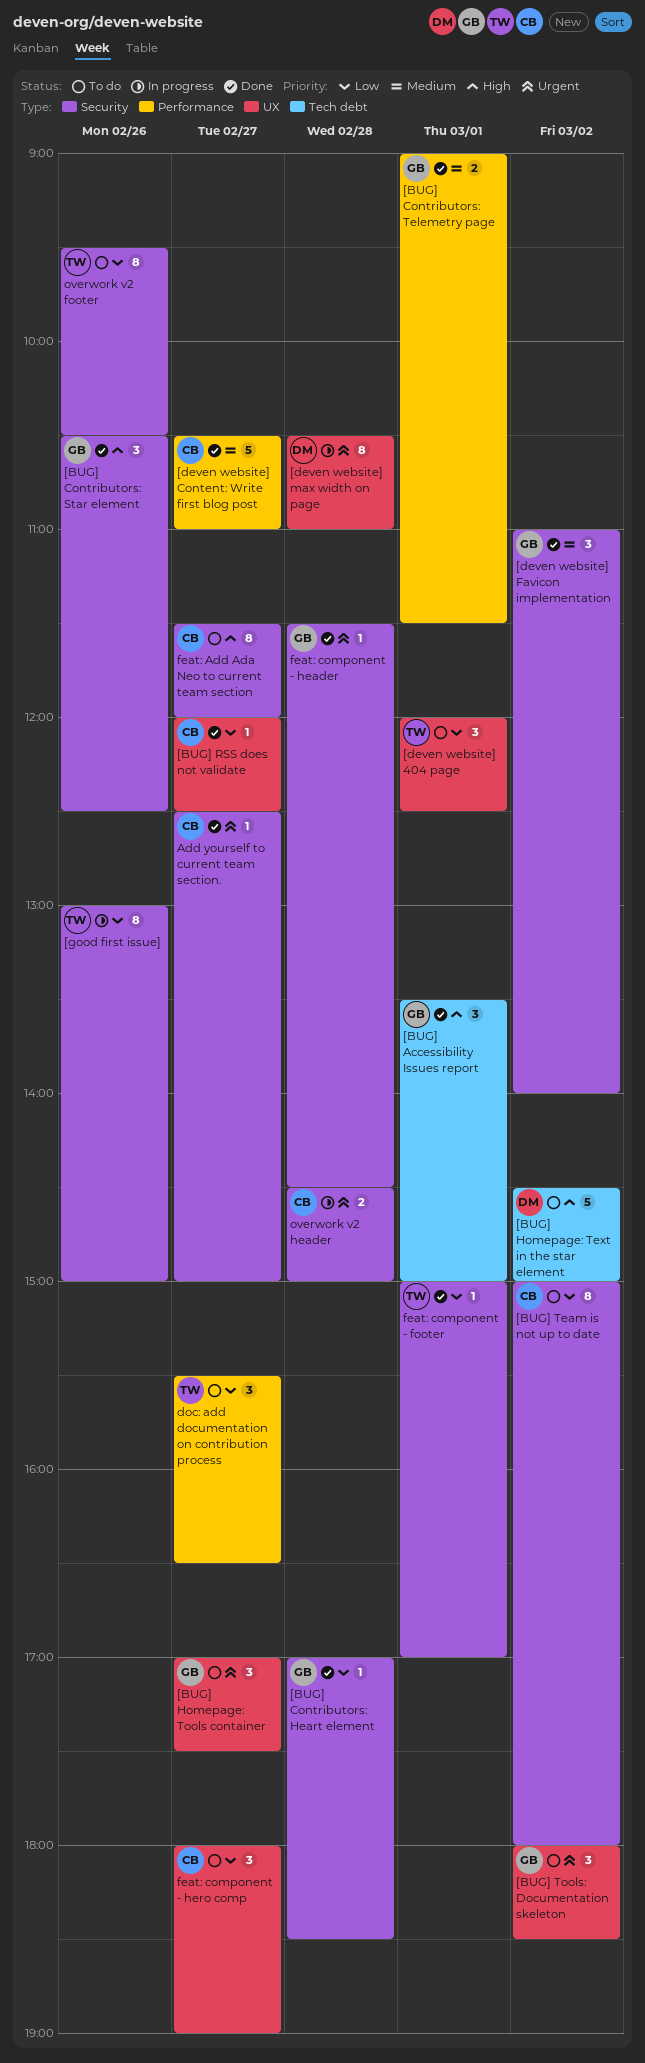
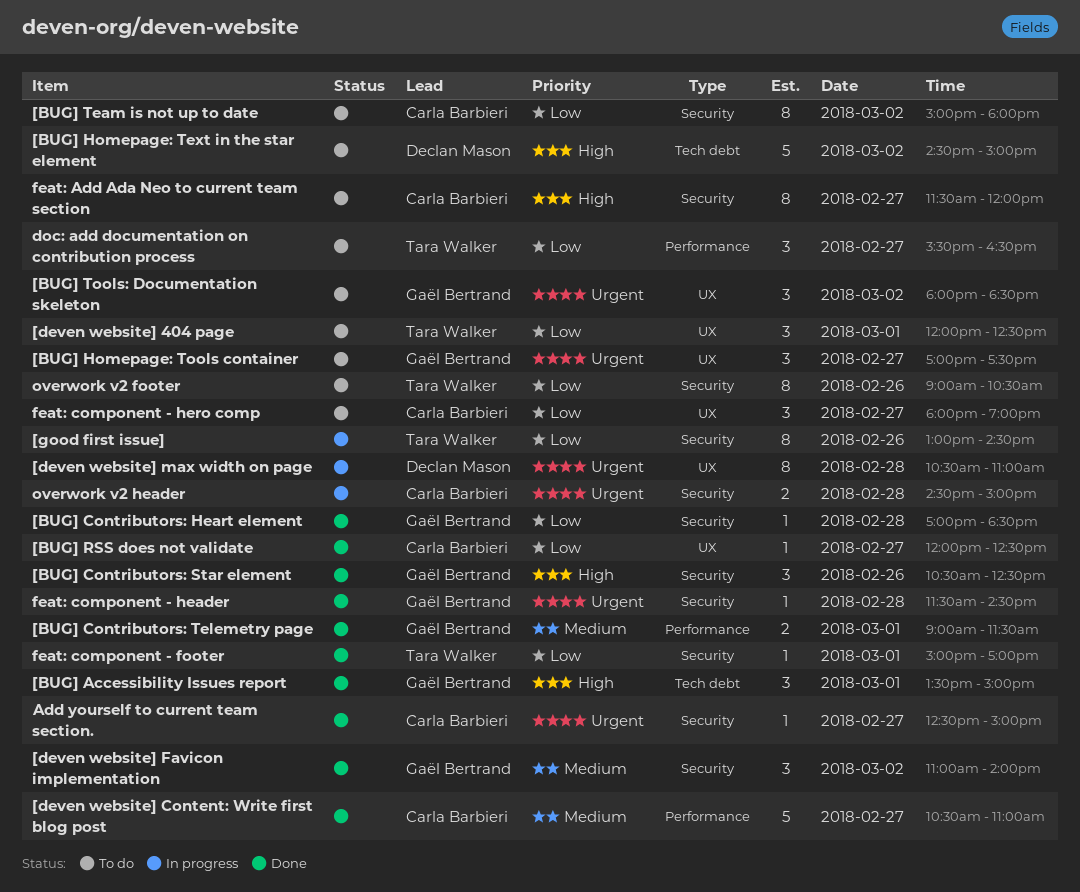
[good first issue], ends: 15:00 -> 14:30
overwork v2 footer, begins: 09:30 -> 09:00

